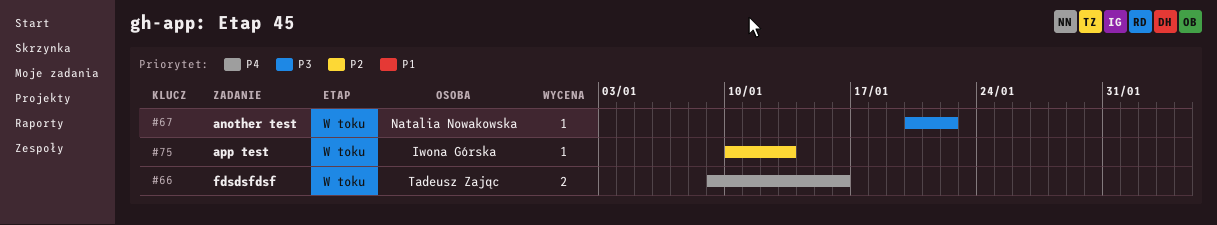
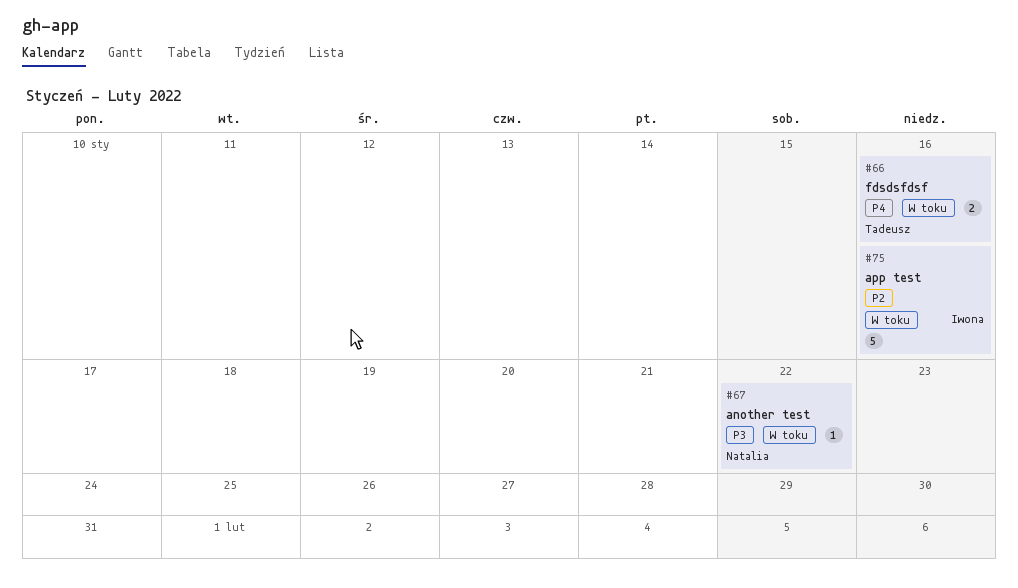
#75, estimate: 1 -> 5
#75, due: Jan 13 -> Jan 16

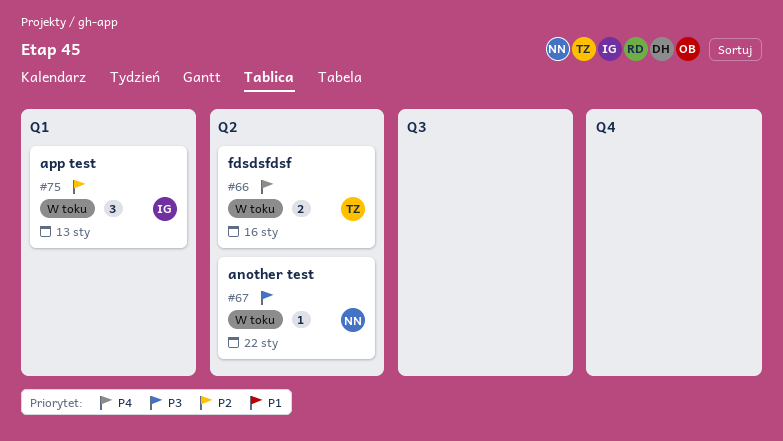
#75, estimate: 5 -> 3
#75, due: Jan 16 -> Jan 13

